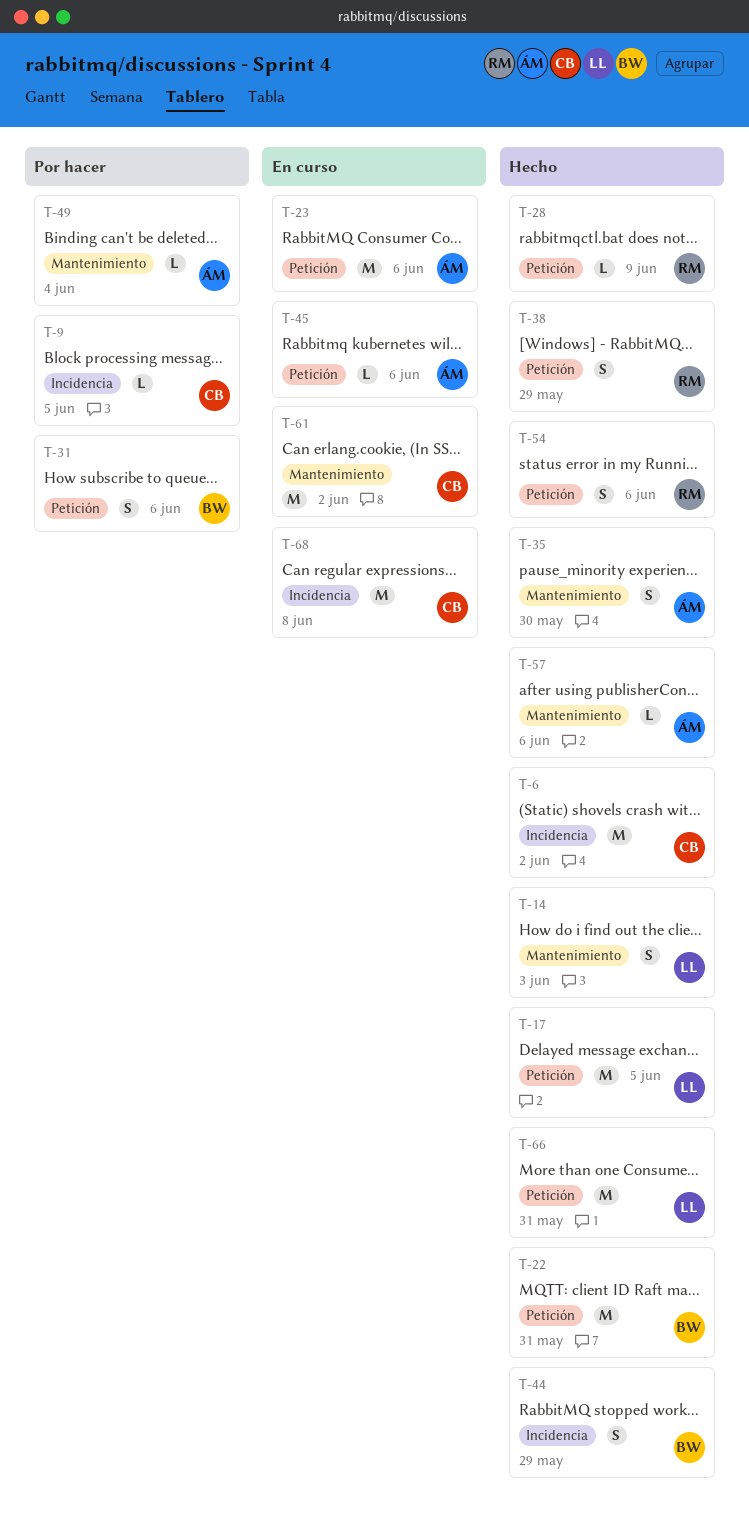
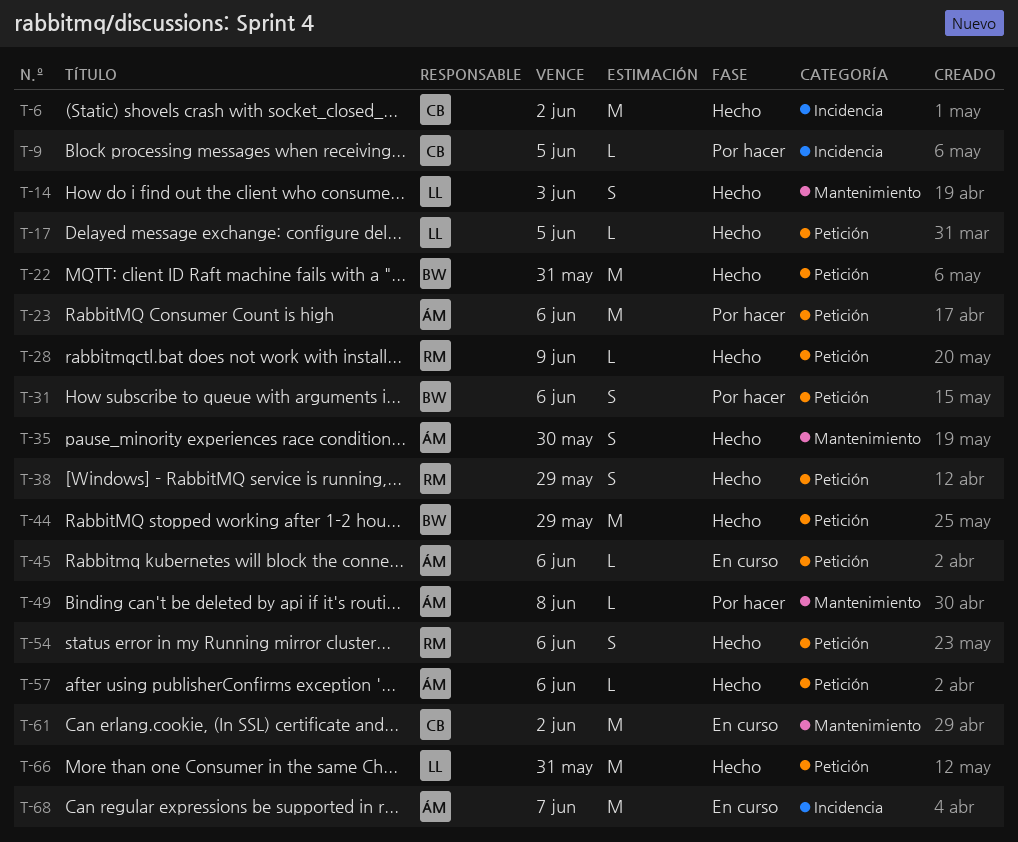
T-17, estimate: M -> L
T-23, status: En curso -> Por hacer
T-44, label: Incidencia -> Petición
T-44, estimate: S -> M
T-49, due: Jun 4 -> Jun 8
T-57, label: Mantenimiento -> Petición
T-68, owner: CB -> ÁM
T-68, due: Jun 8 -> Jun 7

